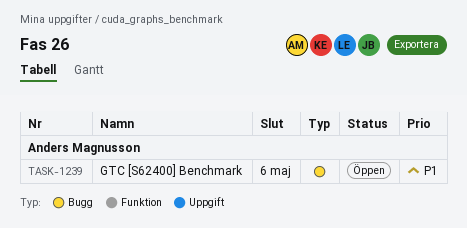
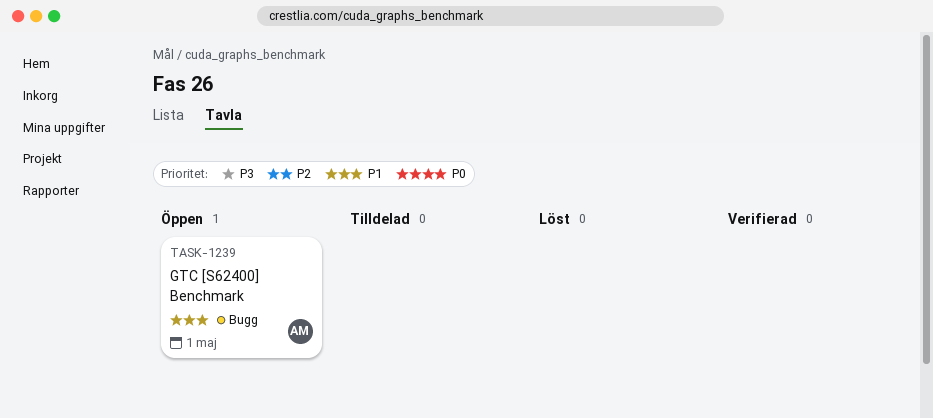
TASK-1239, due: May 6 -> May 1

